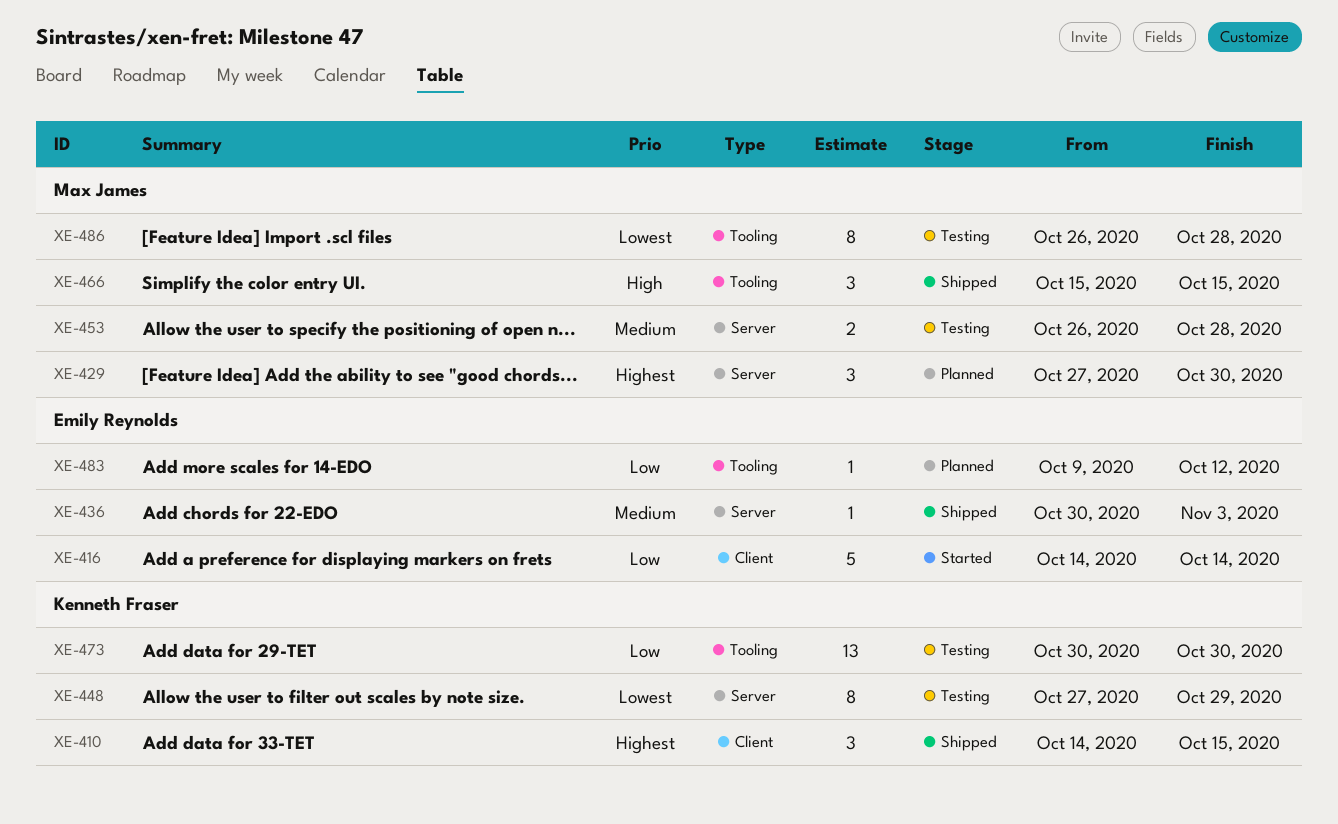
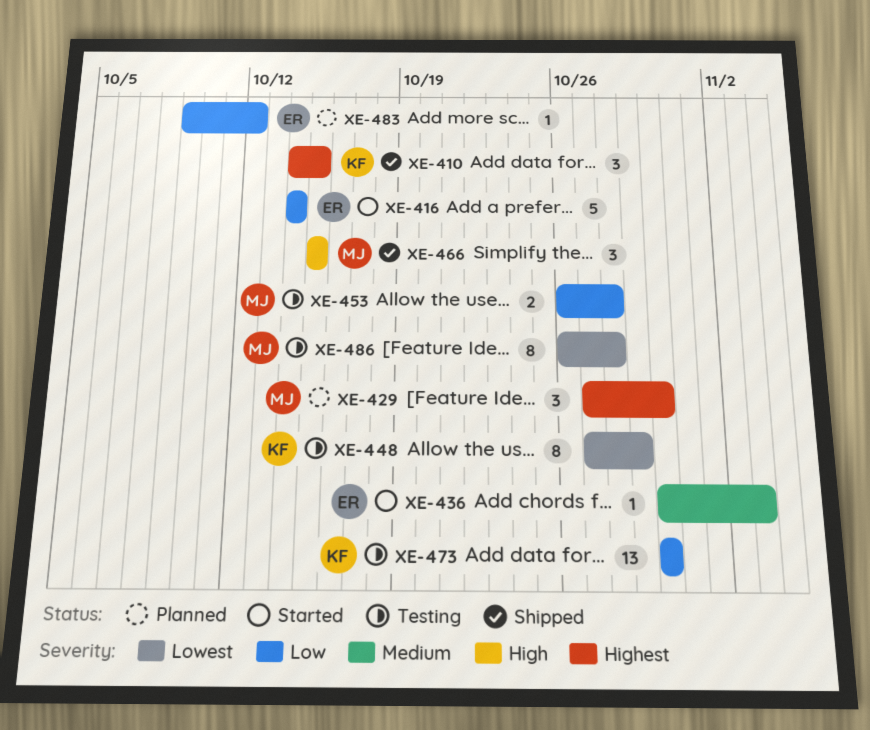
XE-436, status: Shipped -> Started
XE-453, priority: Medium -> Low

